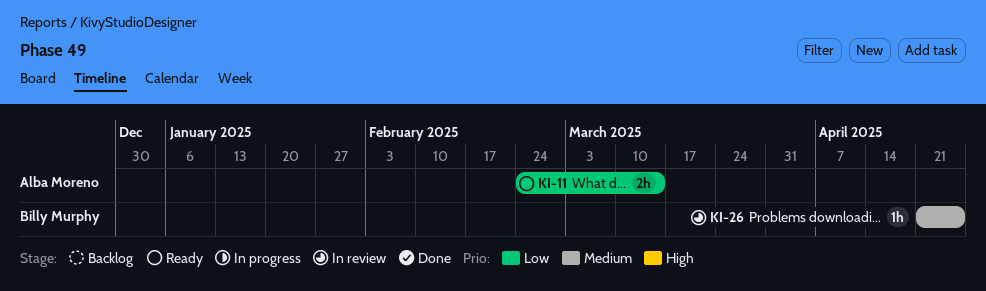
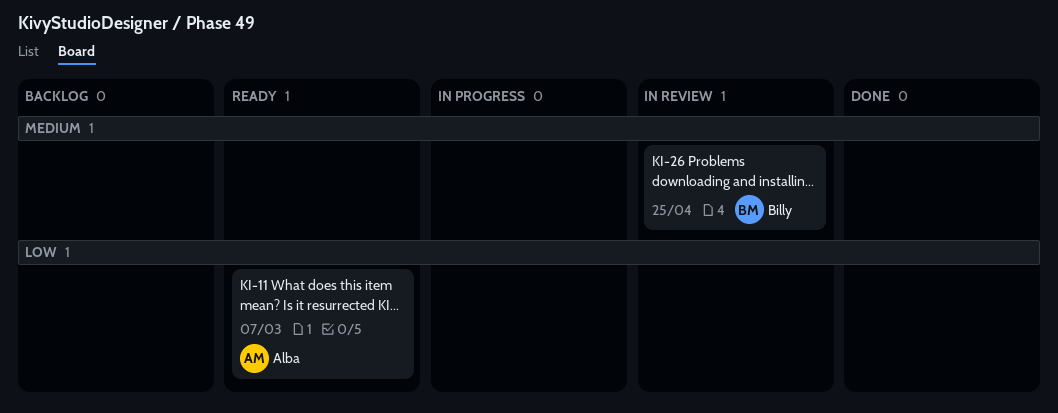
KI-11, due: Mar 14 -> Mar 7

